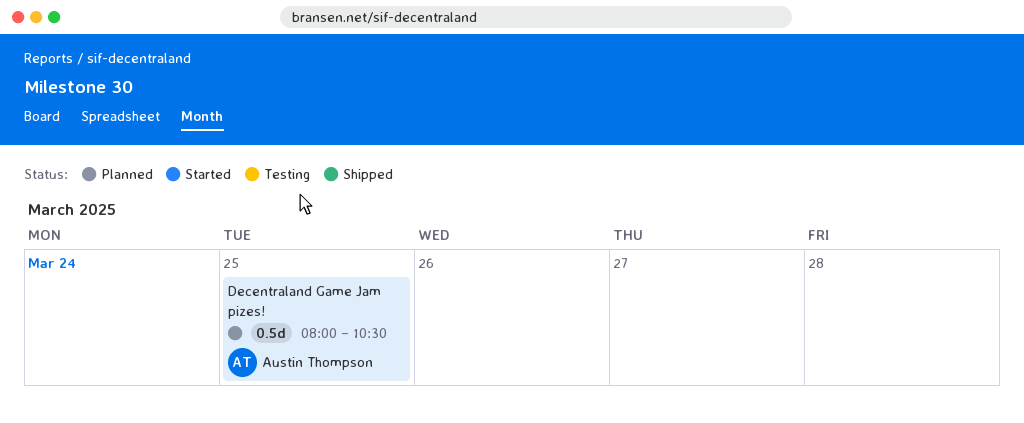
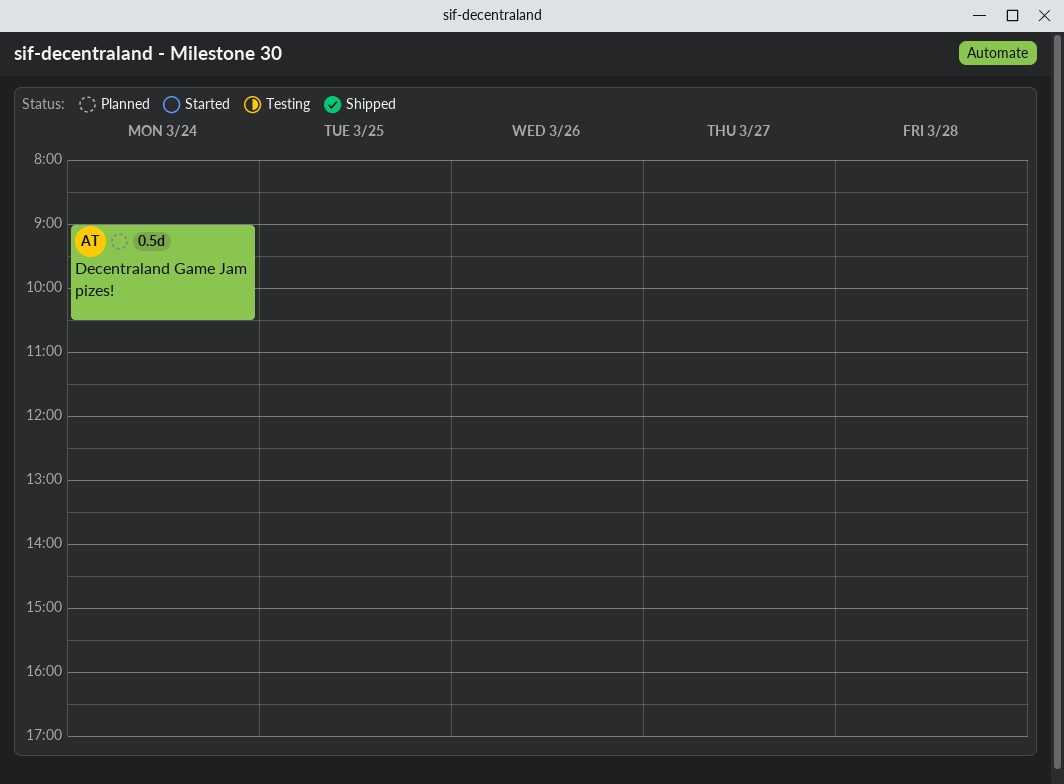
Decentraland Game Jam pizes!, day: Mar 25 -> Mar 24
Decentraland Game Jam pizes!, begins: 08:00 -> 09:00

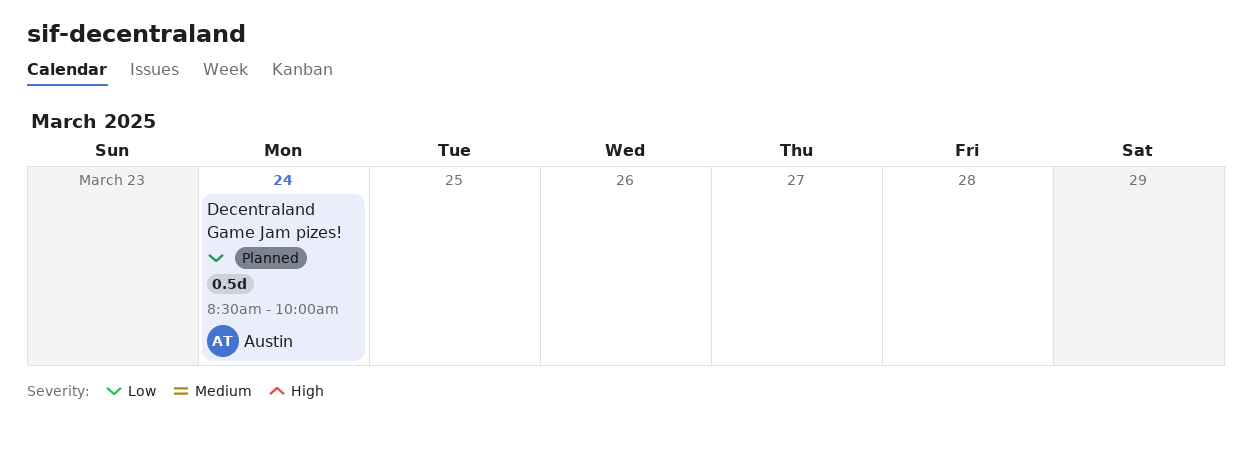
Decentraland Game Jam pizes!, begins: 09:00 -> 08:30
Decentraland Game Jam pizes!, ends: 10:30 -> 10:00

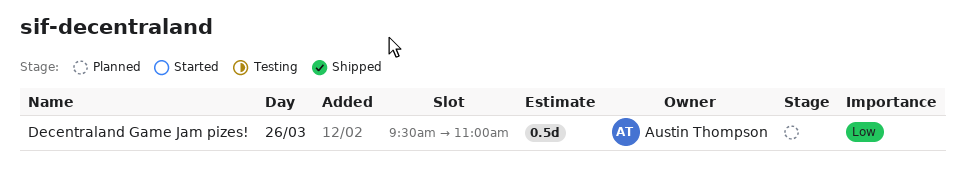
Decentraland Game Jam pizes!, day: Mar 24 -> Mar 26
Decentraland Game Jam pizes!, begins: 08:30 -> 09:30
Decentraland Game Jam pizes!, ends: 10:00 -> 11:00

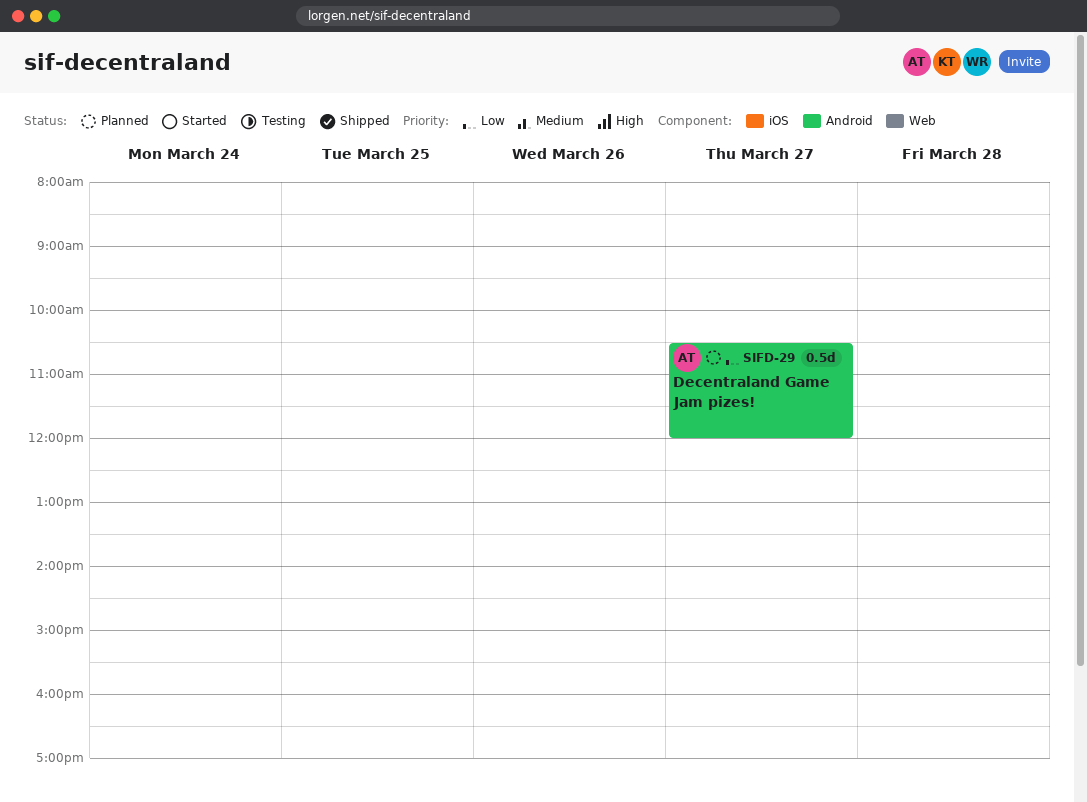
Decentraland Game Jam pizes!, day: Mar 26 -> Mar 27
Decentraland Game Jam pizes!, begins: 09:30 -> 10:30
Decentraland Game Jam pizes!, ends: 11:00 -> 12:00

